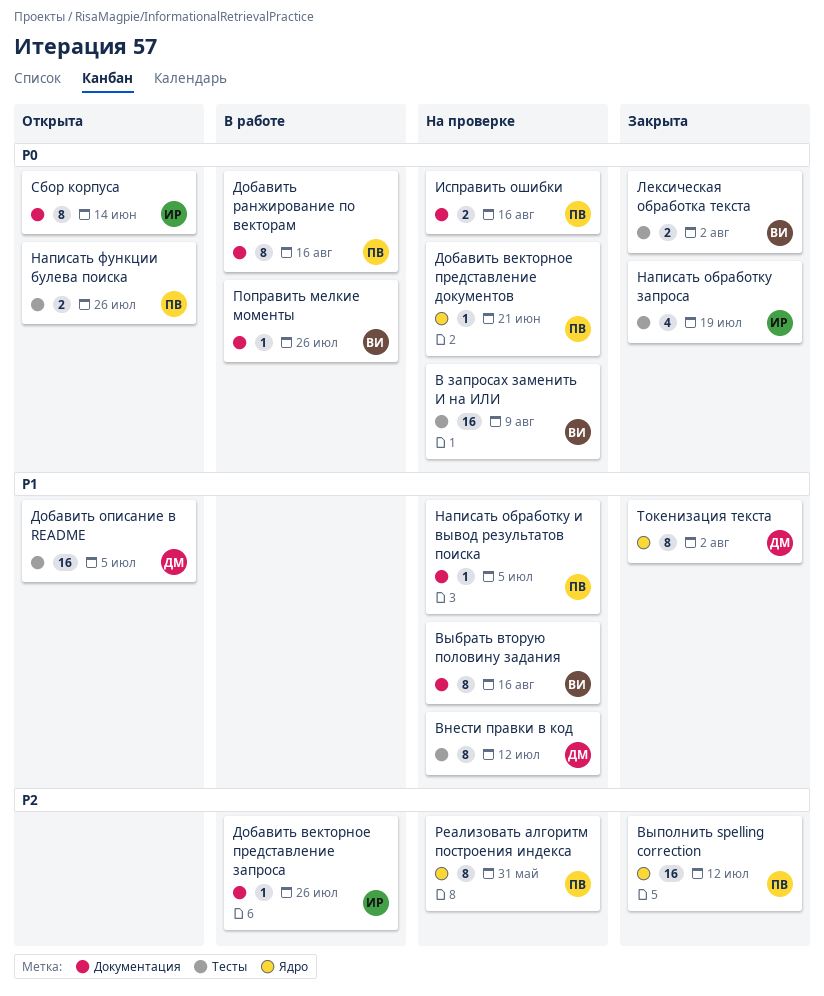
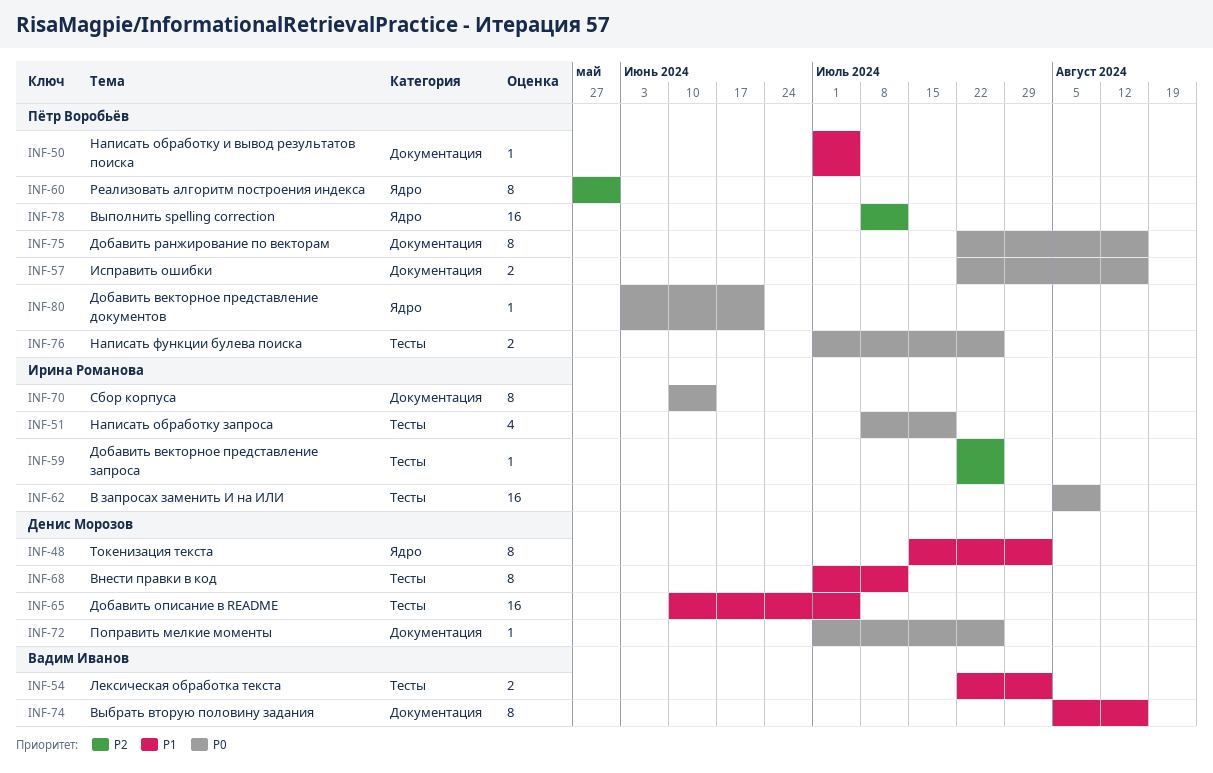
В запросах заменить И на ИЛИ, owner: Вадим Иванов -> Ирина Романова
Добавить векторное представление запроса, label: Документация -> Тесты
Лексическая обработка текста, priority: P0 -> P1
Поправить мелкие моменты, owner: Вадим Иванов -> Денис Морозов

